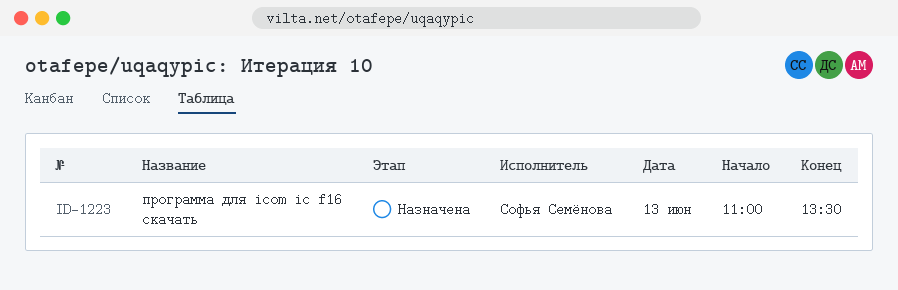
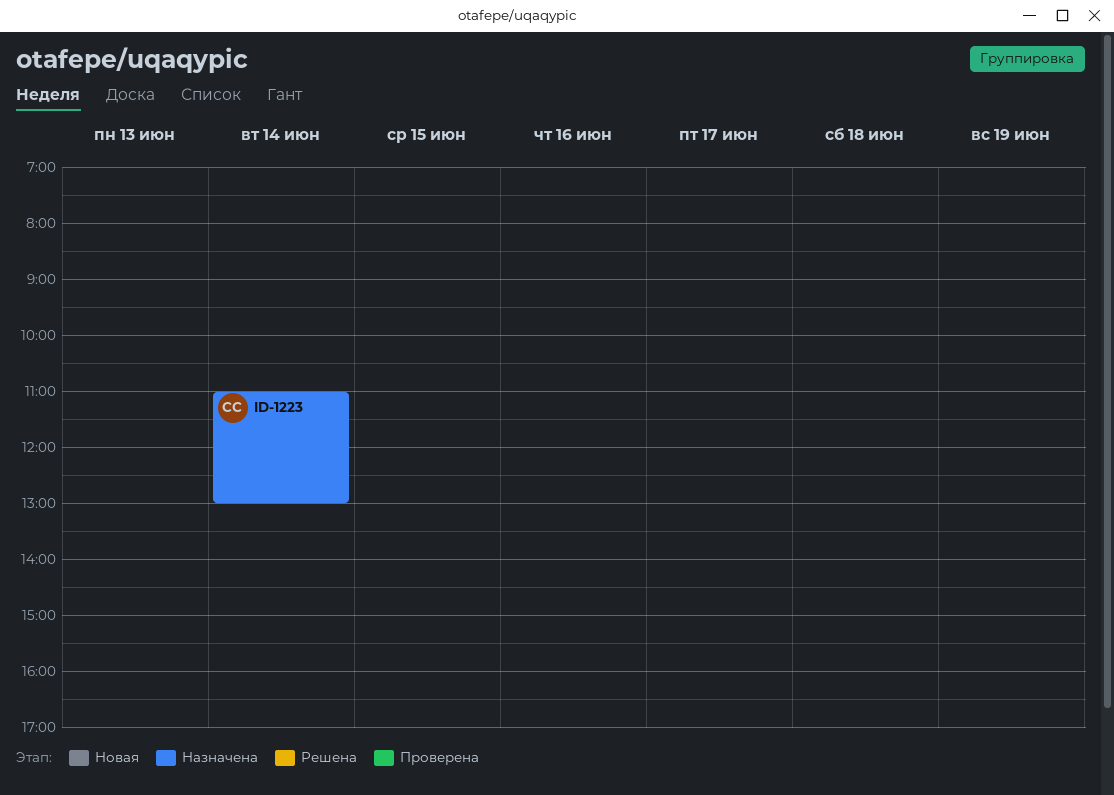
ID-1223, day: Jun 13 -> Jun 14
ID-1223, ends: 13:30 -> 13:00

